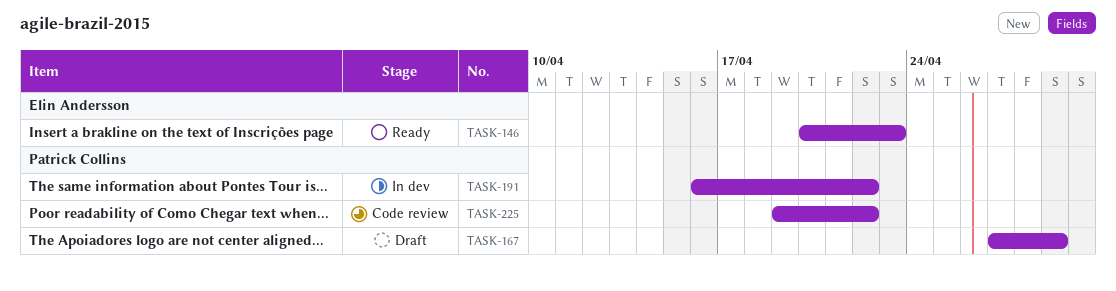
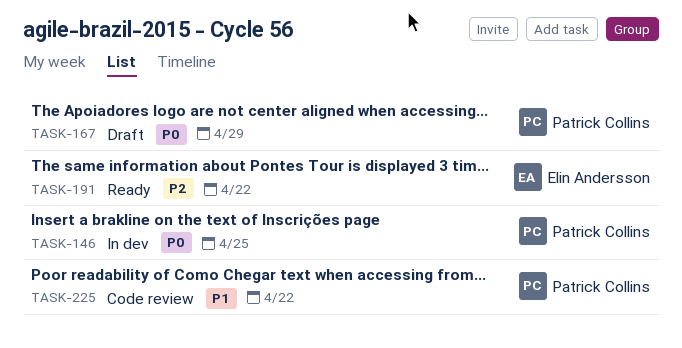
TASK-146, status: Ready -> In dev
TASK-146, owner: Elin Andersson -> Patrick Collins
TASK-146, due: Apr 23 -> Apr 25
TASK-191, status: In dev -> Ready
TASK-191, owner: Patrick Collins -> Elin Andersson

